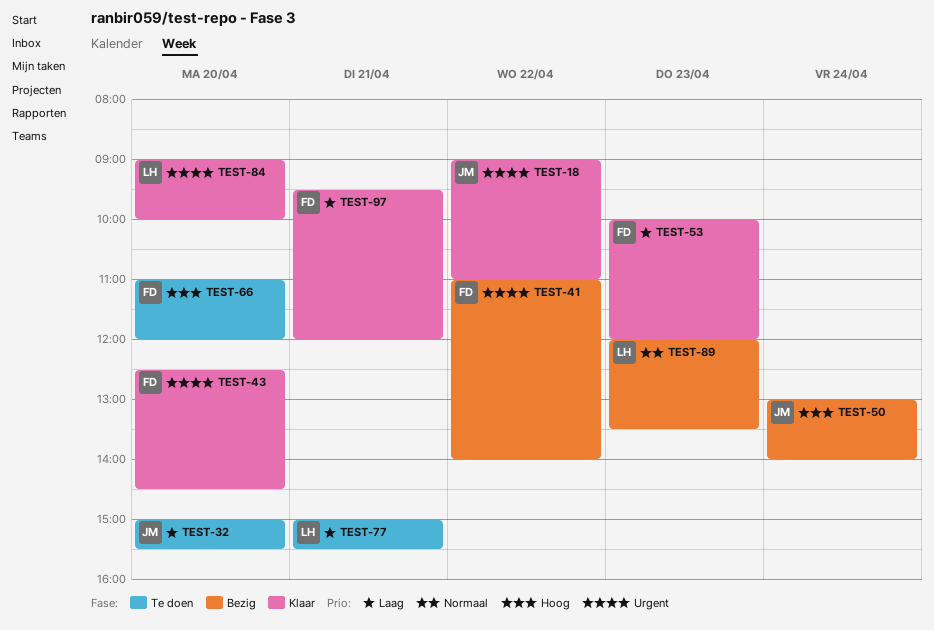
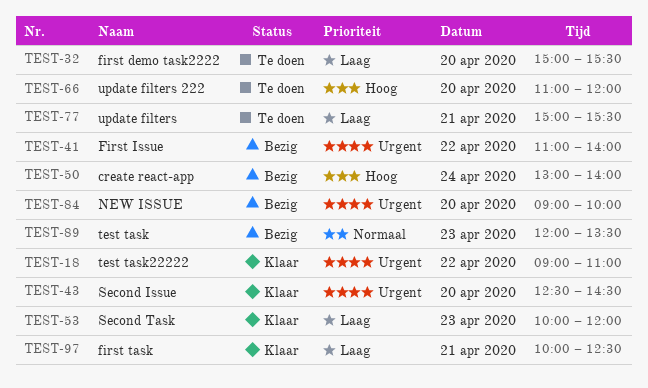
TEST-84, status: Klaar -> Bezig
TEST-97, begins: 09:30 -> 10:00
TEST-97, ends: 12:00 -> 12:30

